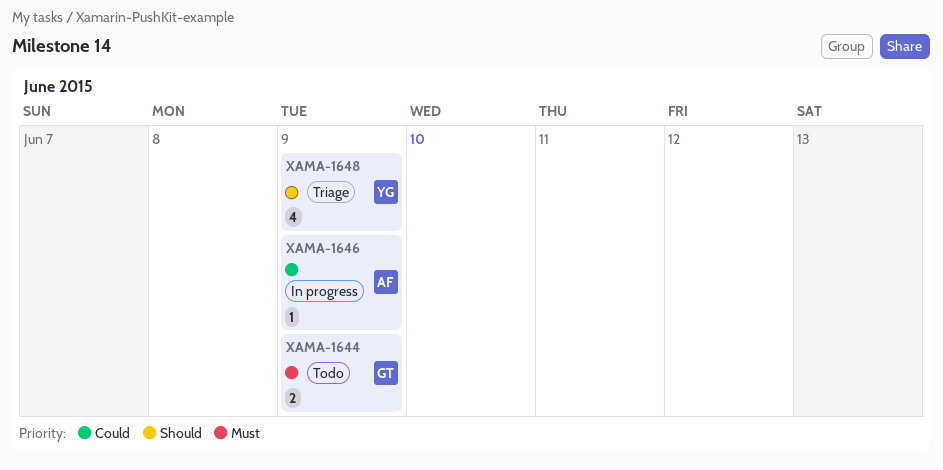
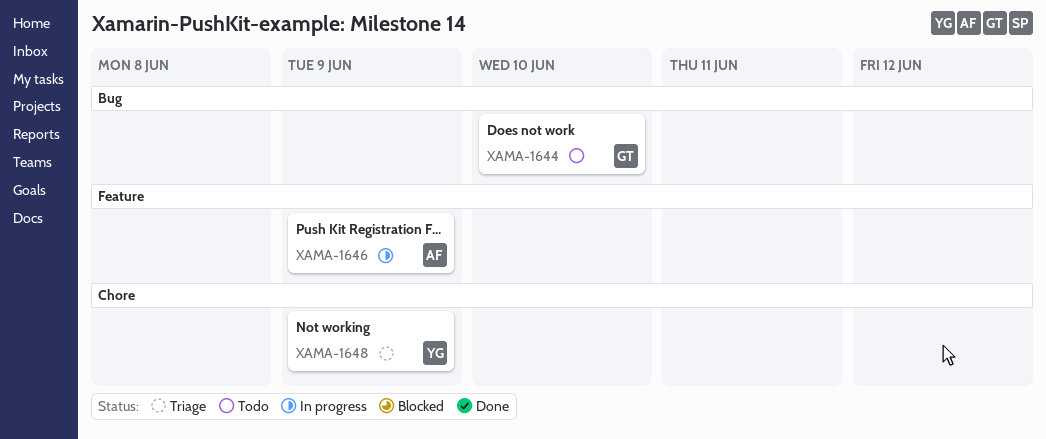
XAMA-1644, due: Jun 9 -> Jun 10

